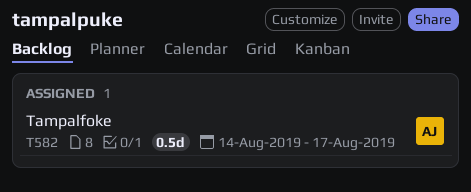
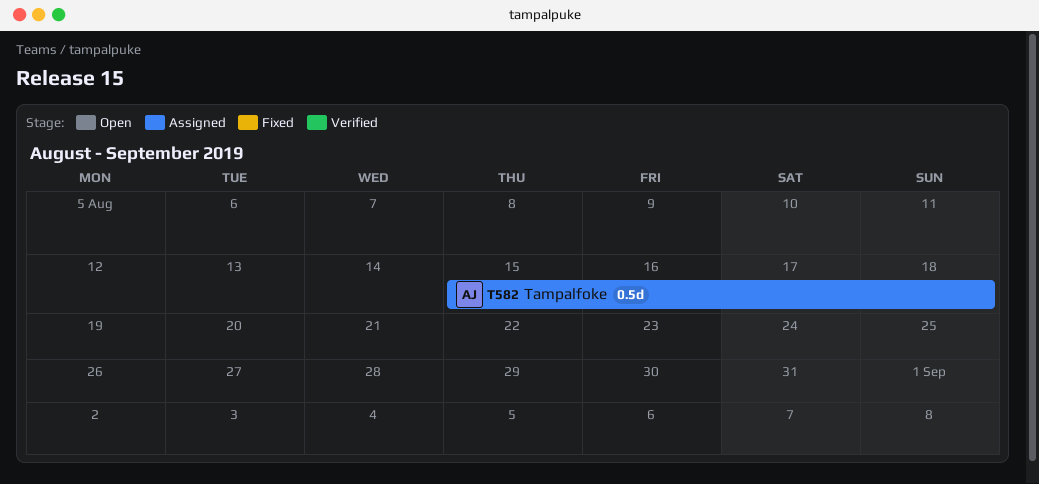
T582, start: Aug 14 -> Aug 15
T582, due: Aug 17 -> Aug 18

